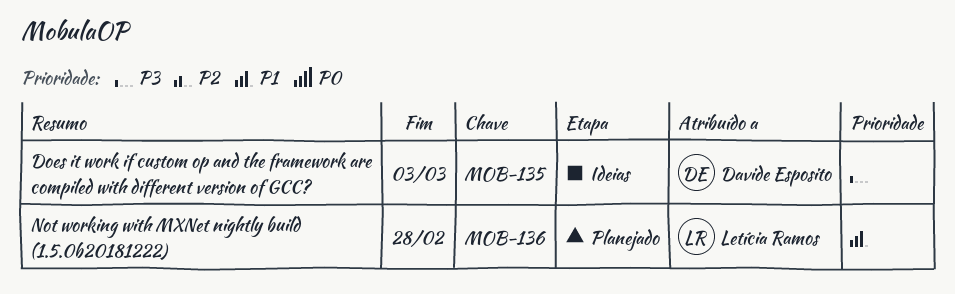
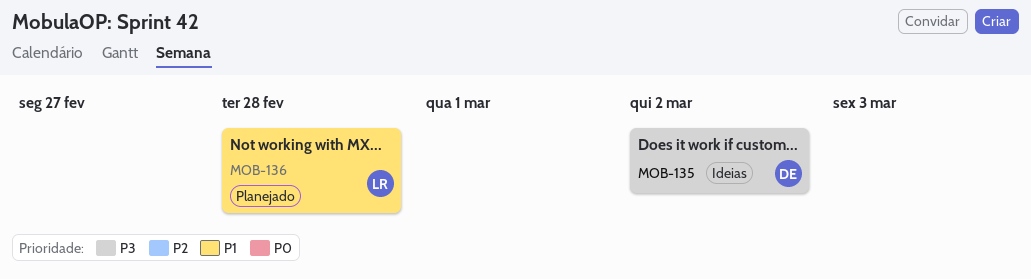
MOB-135, due: Mar 3 -> Mar 2

